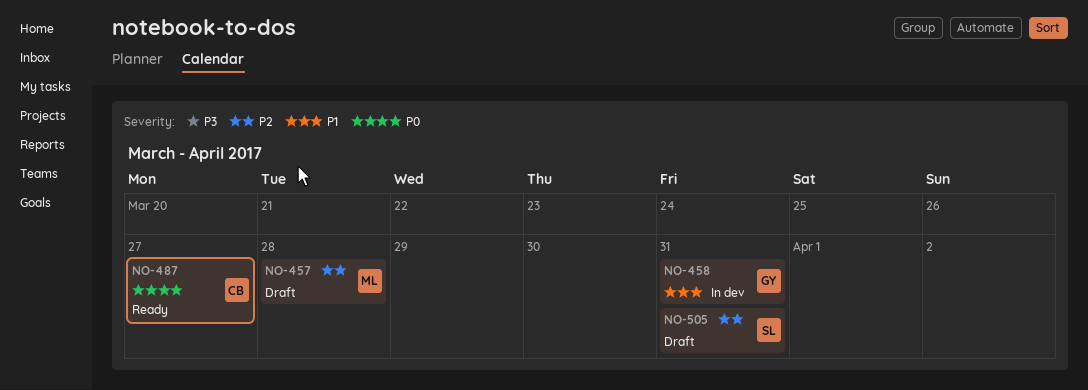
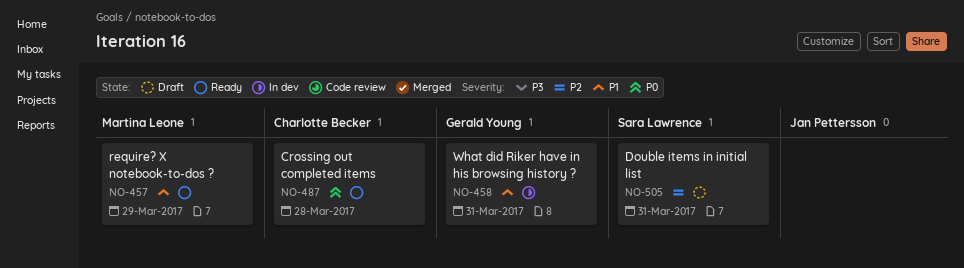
NO-457, status: Draft -> Ready
NO-457, priority: P2 -> P1
NO-457, due: Mar 28 -> Mar 29
NO-487, due: Mar 27 -> Mar 28

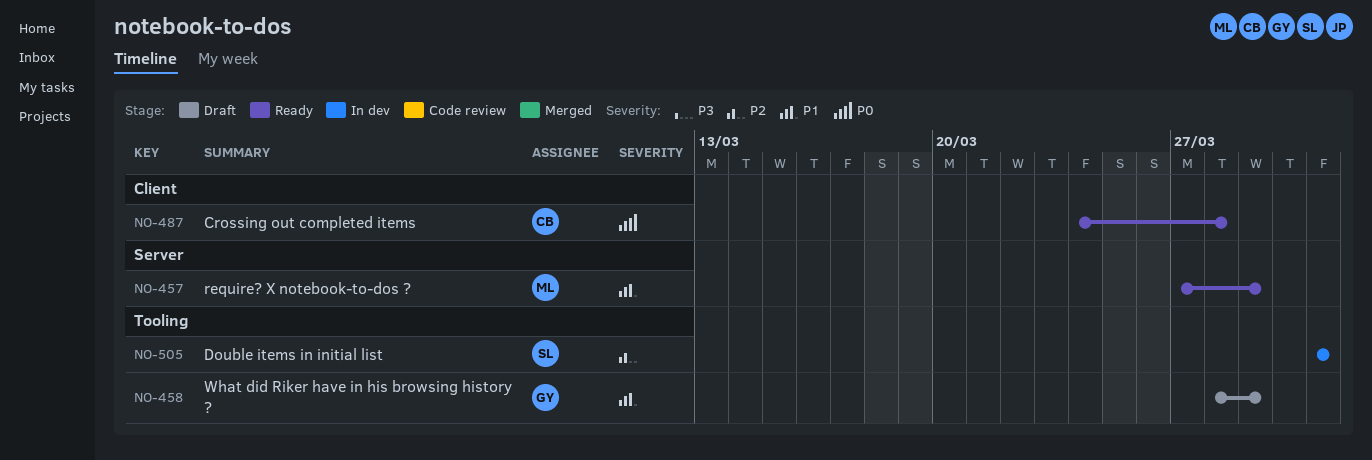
NO-458, status: In dev -> Draft
NO-458, due: Mar 31 -> Mar 29
NO-505, status: Draft -> In dev

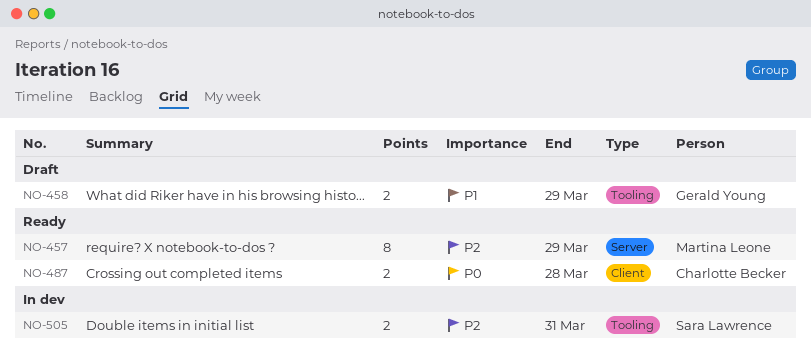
NO-457, priority: P1 -> P2

